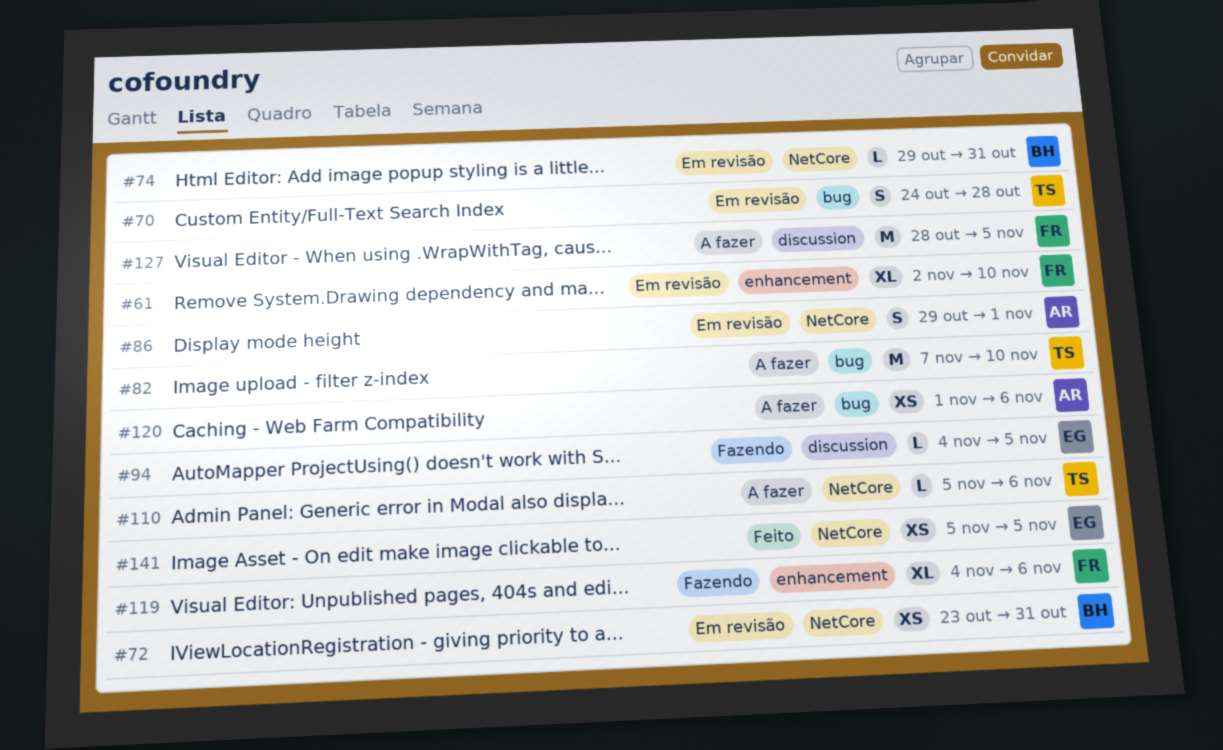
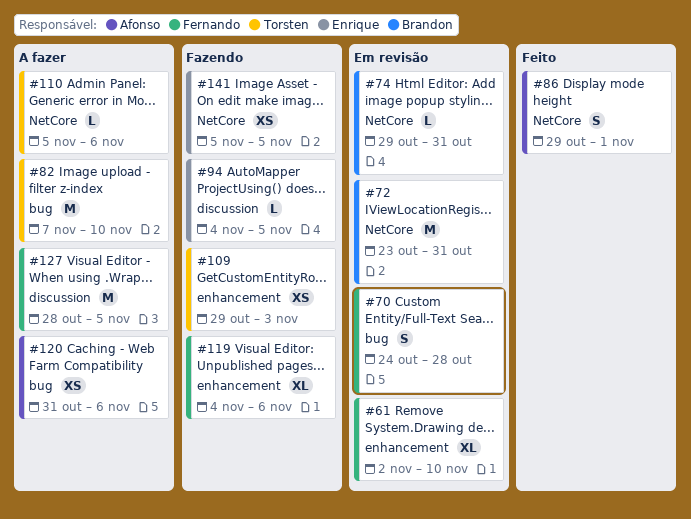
#70, owner: Torsten -> Fernando
#72, estimate: XS -> M
#86, status: Em revisão -> Feito
#109: none -> present
#120, start: Nov 1 -> Oct 31
#141, status: Feito -> Fazendo

